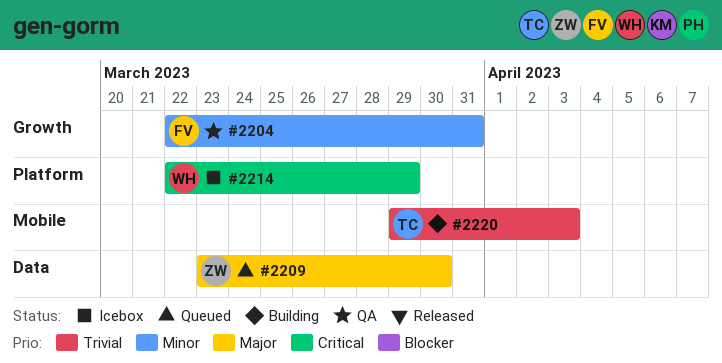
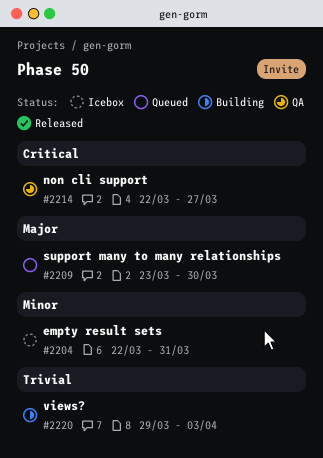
#2204, status: QA -> Icebox
#2214, status: Icebox -> QA
#2214, due: Mar 29 -> Mar 27

